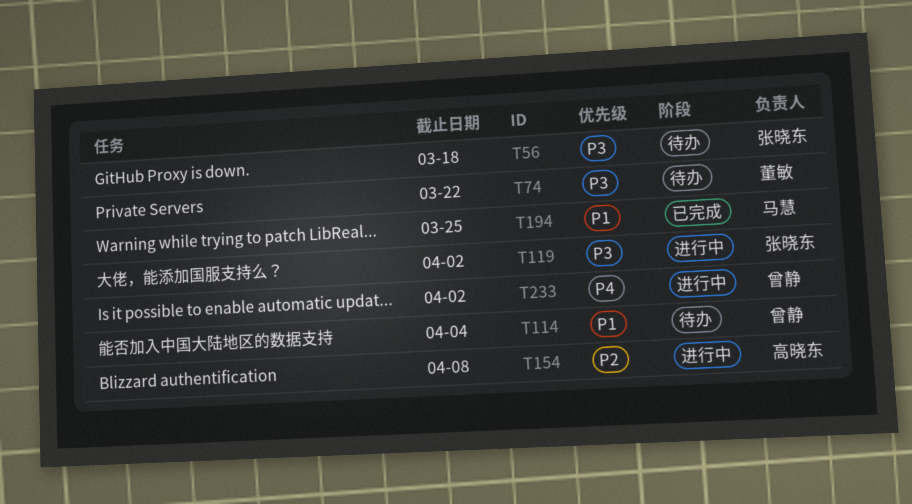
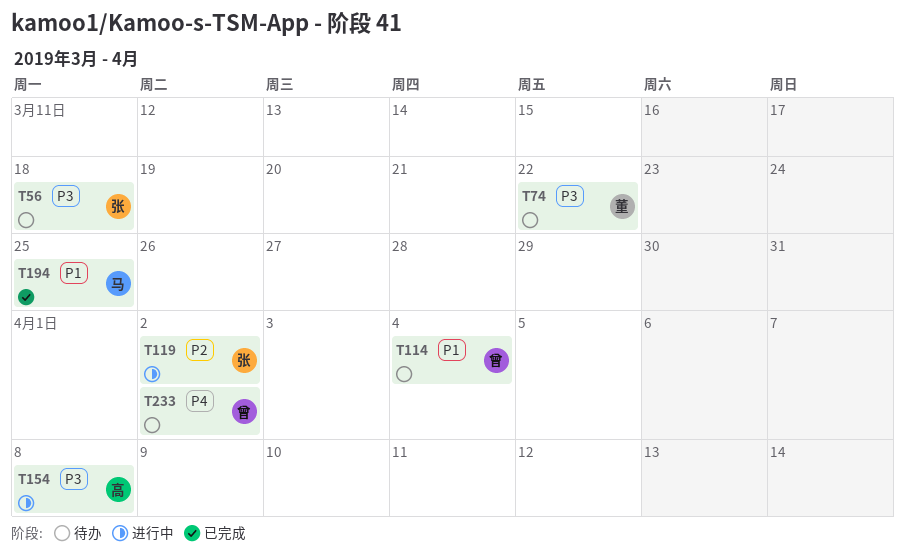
T119, priority: P3 -> P2
T154, priority: P2 -> P3
T233, status: 进行中 -> 待办

